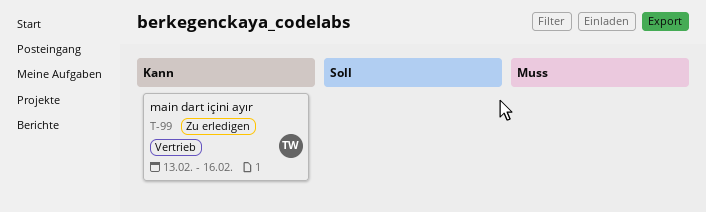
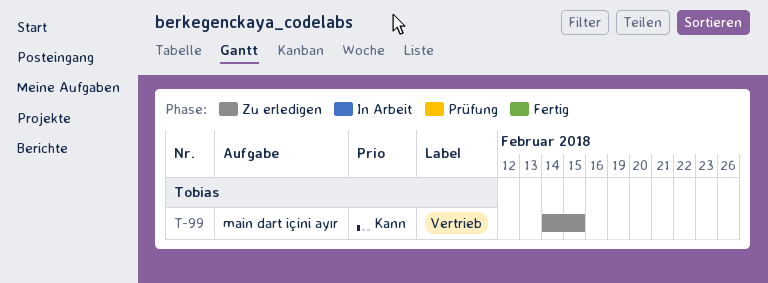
T-99, start: Feb 13 -> Feb 14
T-99, due: Feb 16 -> Feb 15

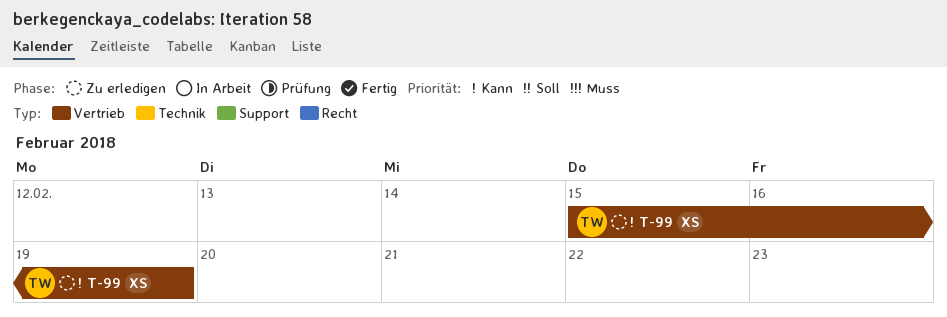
T-99, start: Feb 14 -> Feb 15
T-99, due: Feb 15 -> Feb 19

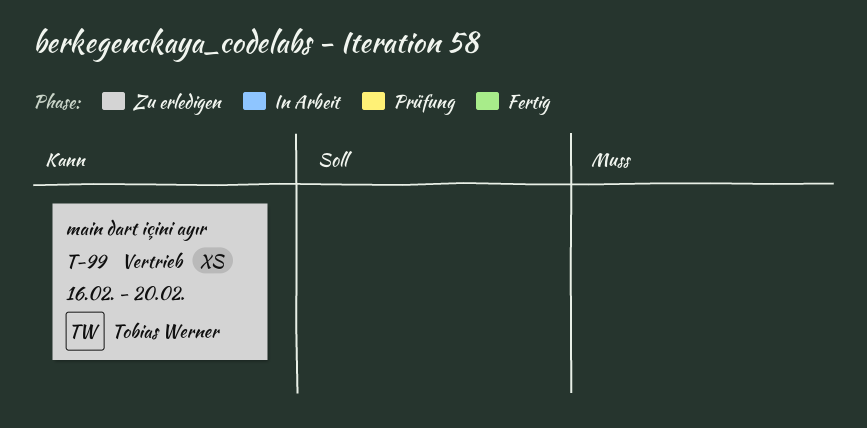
T-99, start: Feb 15 -> Feb 16
T-99, due: Feb 19 -> Feb 20

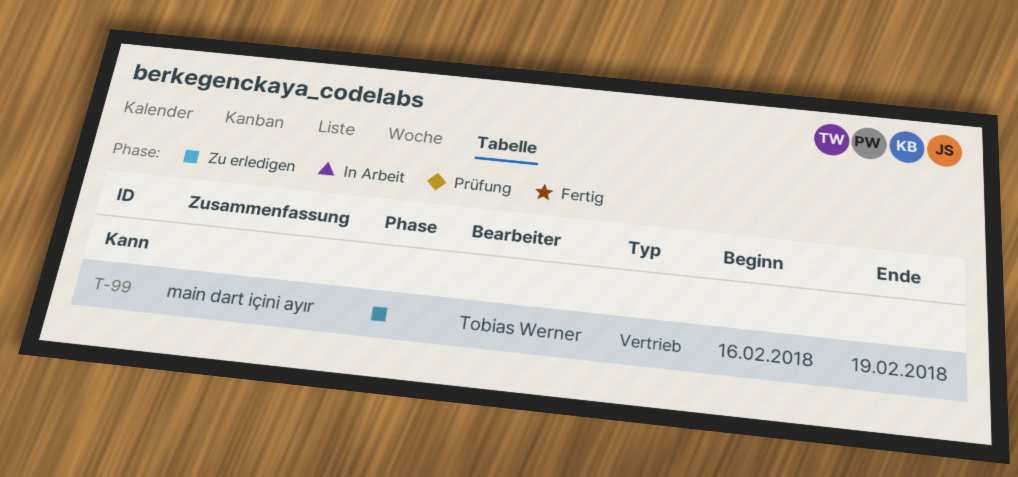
T-99, due: Feb 20 -> Feb 19

